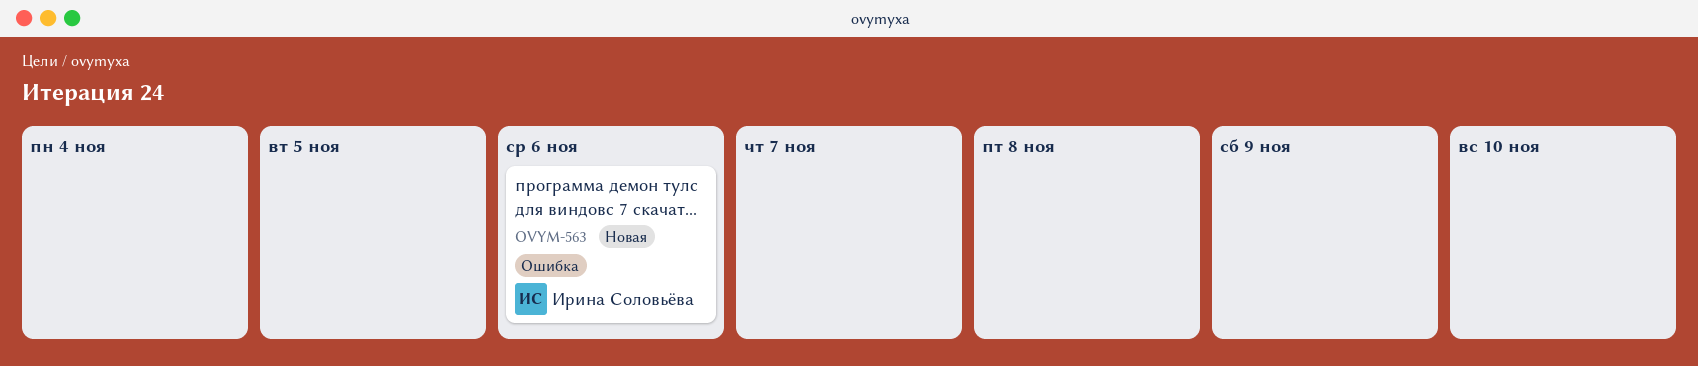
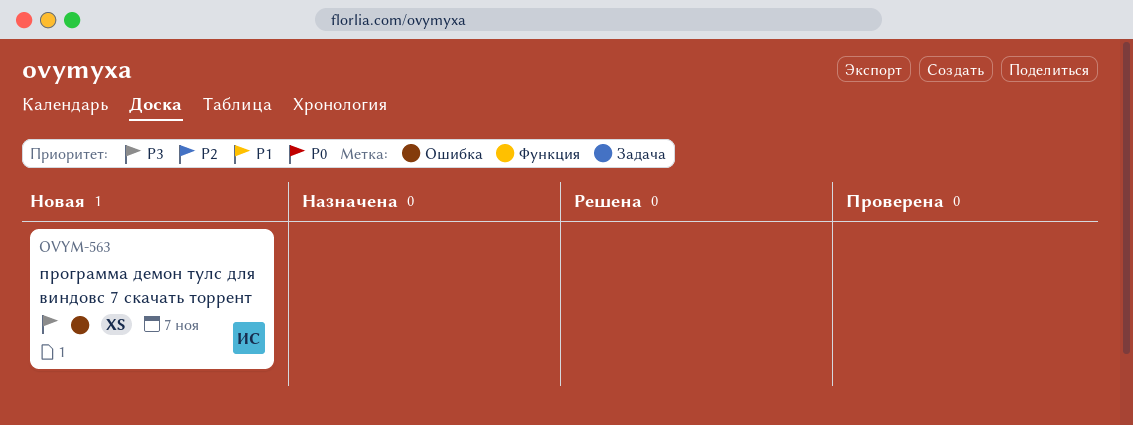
OVYM-563, due: Nov 6 -> Nov 7

